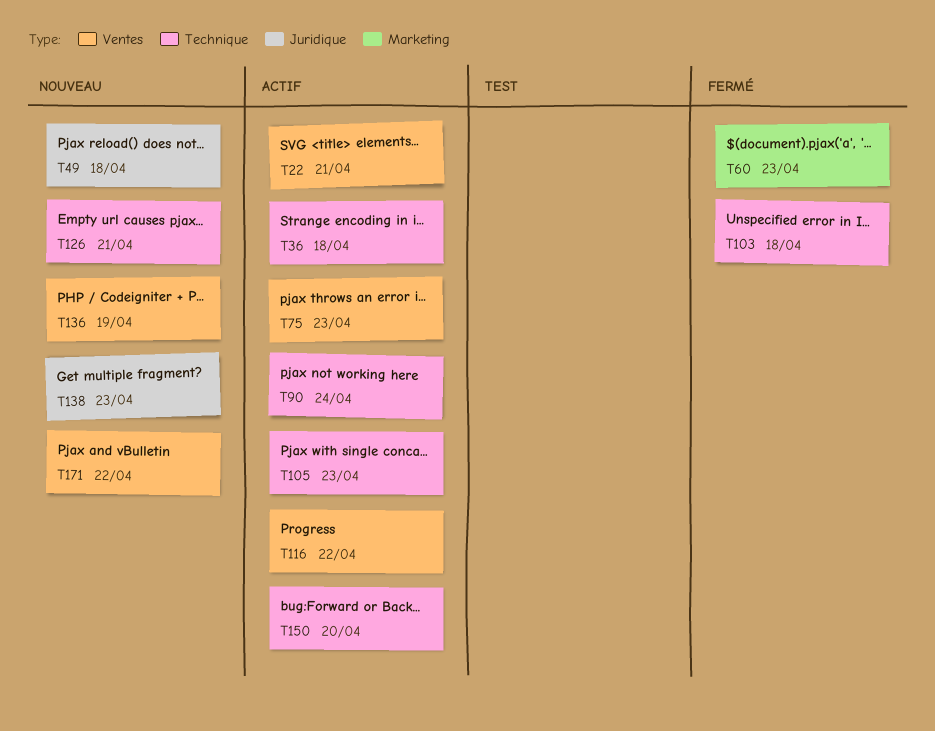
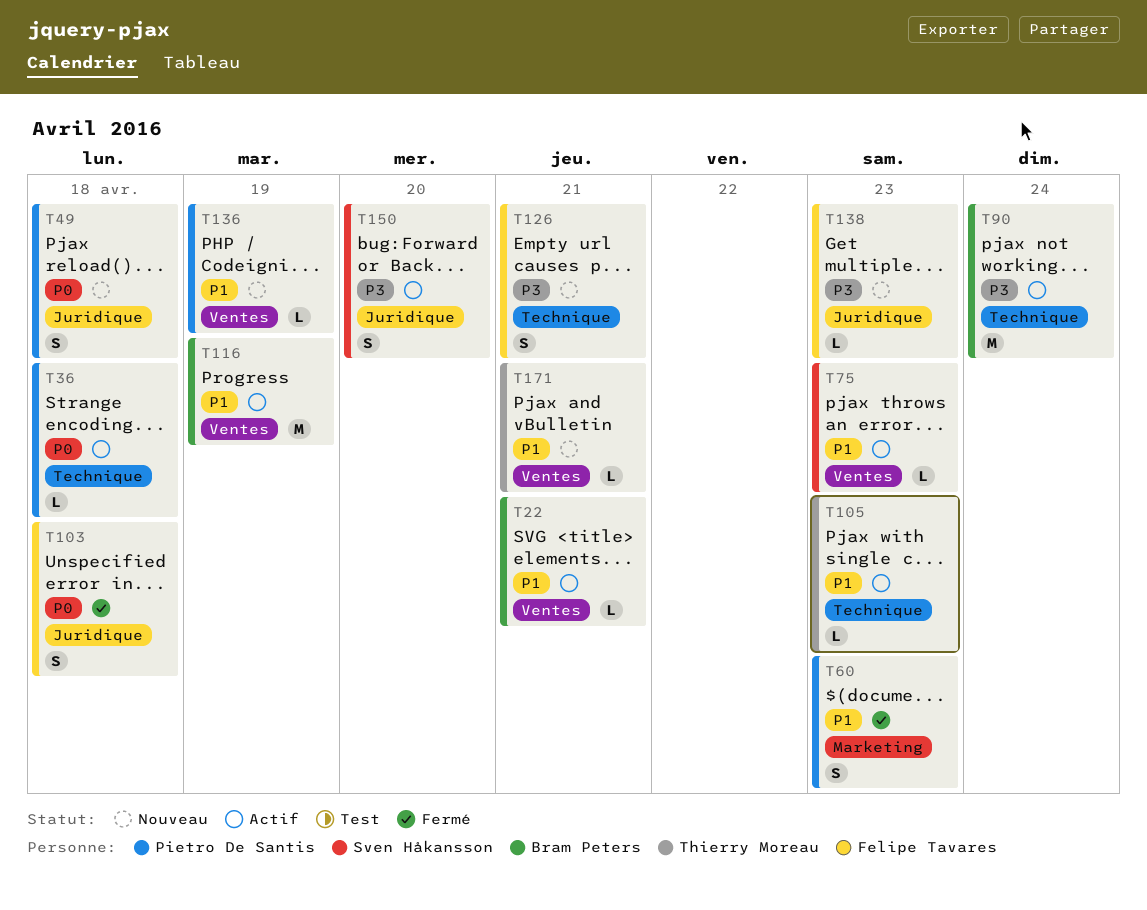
T103, label: Technique -> Juridique
T116, due: Apr 22 -> Apr 19
T150, label: Technique -> Juridique
T171, due: Apr 22 -> Apr 21

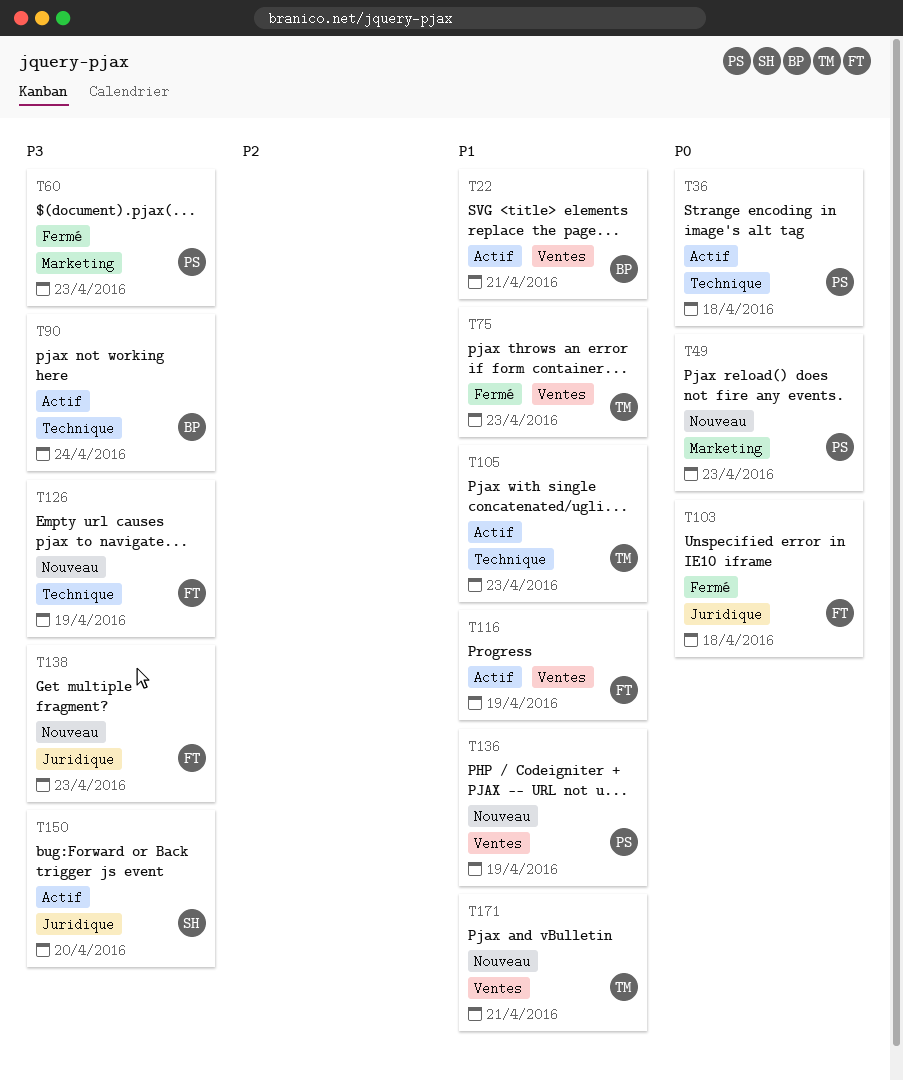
T49, label: Juridique -> Marketing
T49, due: Apr 18 -> Apr 23
T60, priority: P1 -> P3
T75, status: Actif -> Fermé
T75, owner: Sven Håkansson -> Thierry Moreau
T116, owner: Bram Peters -> Felipe Tavares
T126, due: Apr 21 -> Apr 19

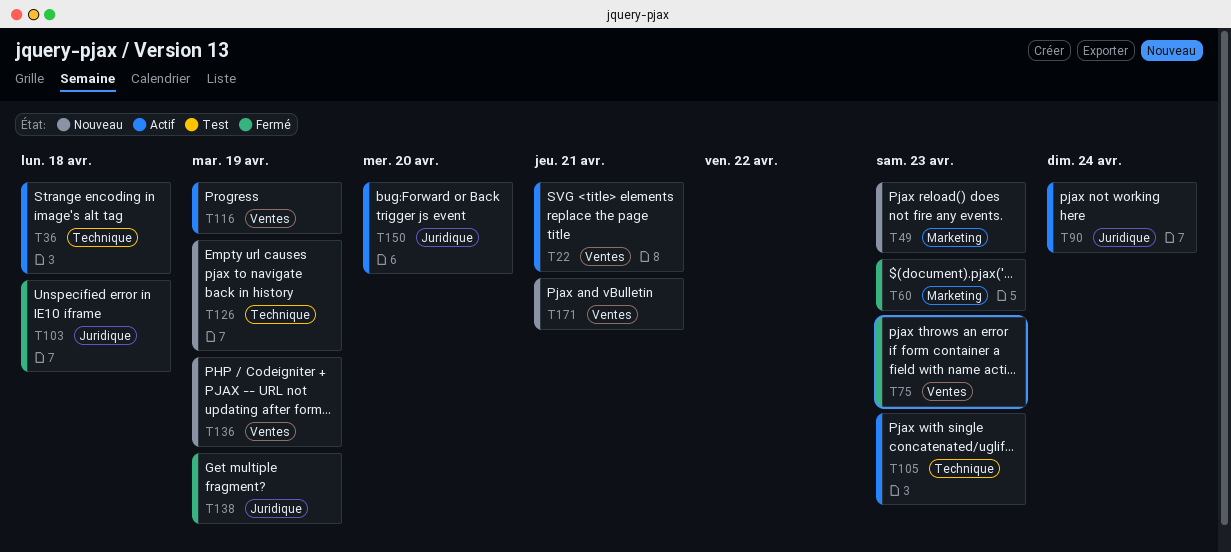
T90, label: Technique -> Juridique
T138, status: Nouveau -> Fermé
T138, due: Apr 23 -> Apr 19

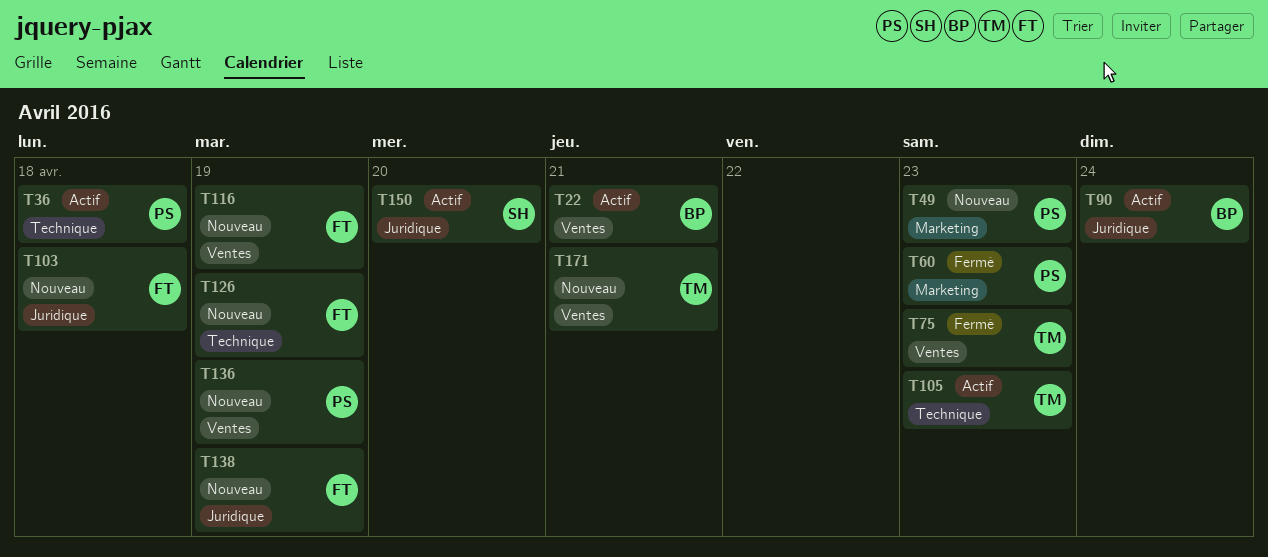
T103, status: Fermé -> Nouveau
T116, status: Actif -> Nouveau
T138, status: Fermé -> Nouveau

